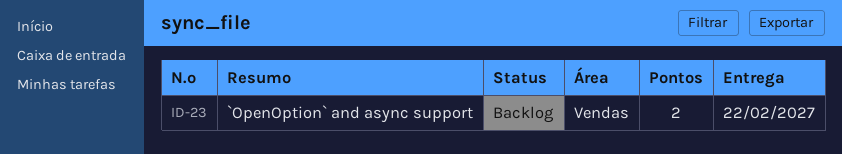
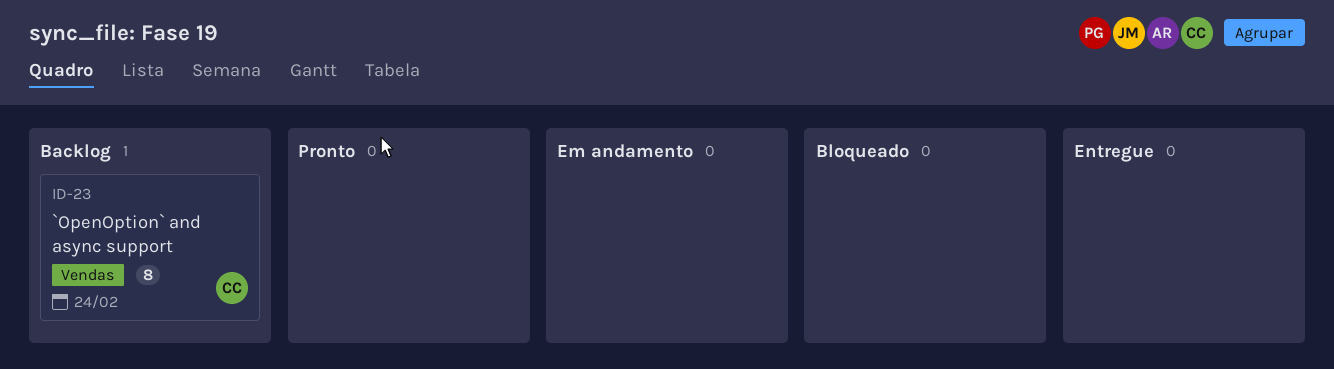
ID-23, estimate: 2 -> 8
ID-23, due: Feb 22 -> Feb 24

